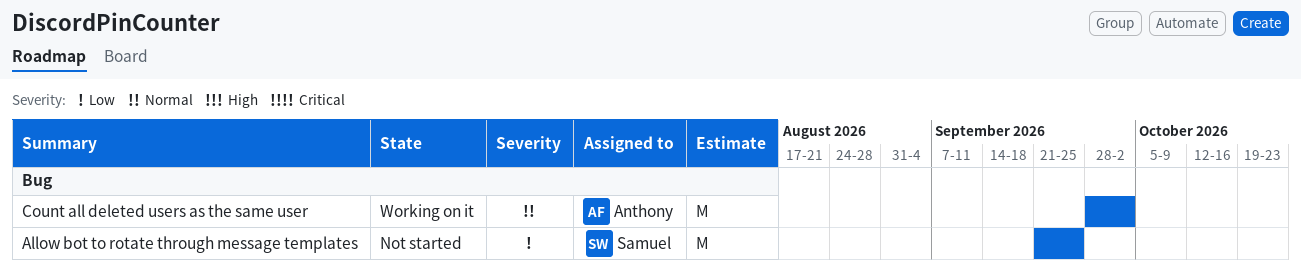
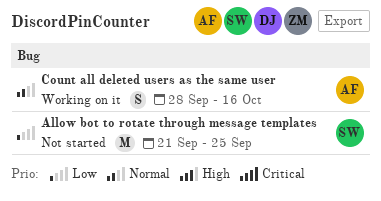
Count all deleted users as the same user, estimate: M -> S
Count all deleted users as the same user, due: Oct 2 -> Oct 16

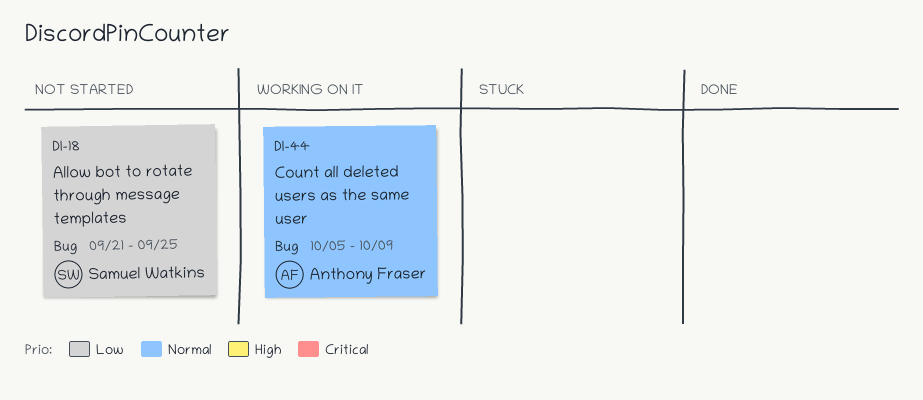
Count all deleted users as the same user, start: Sep 28 -> Oct 5
Count all deleted users as the same user, due: Oct 16 -> Oct 9

